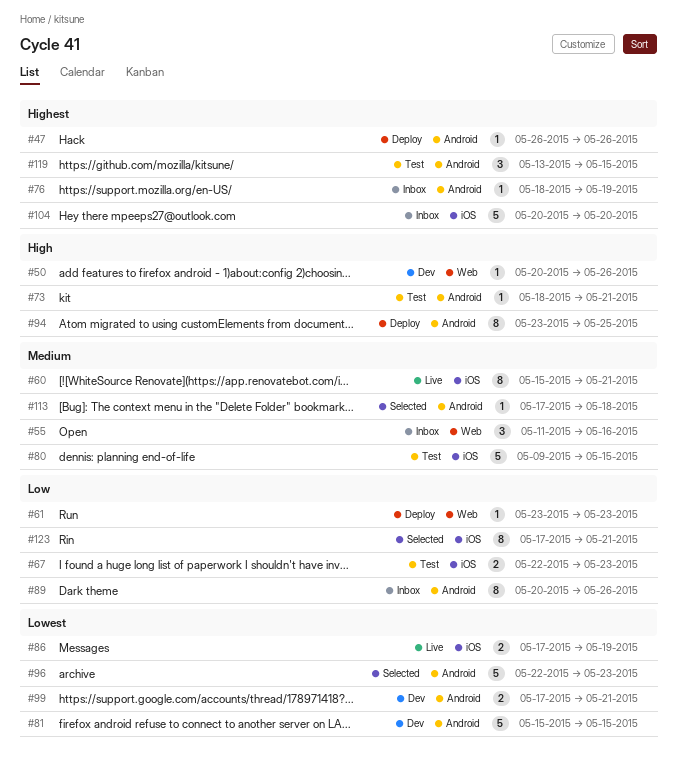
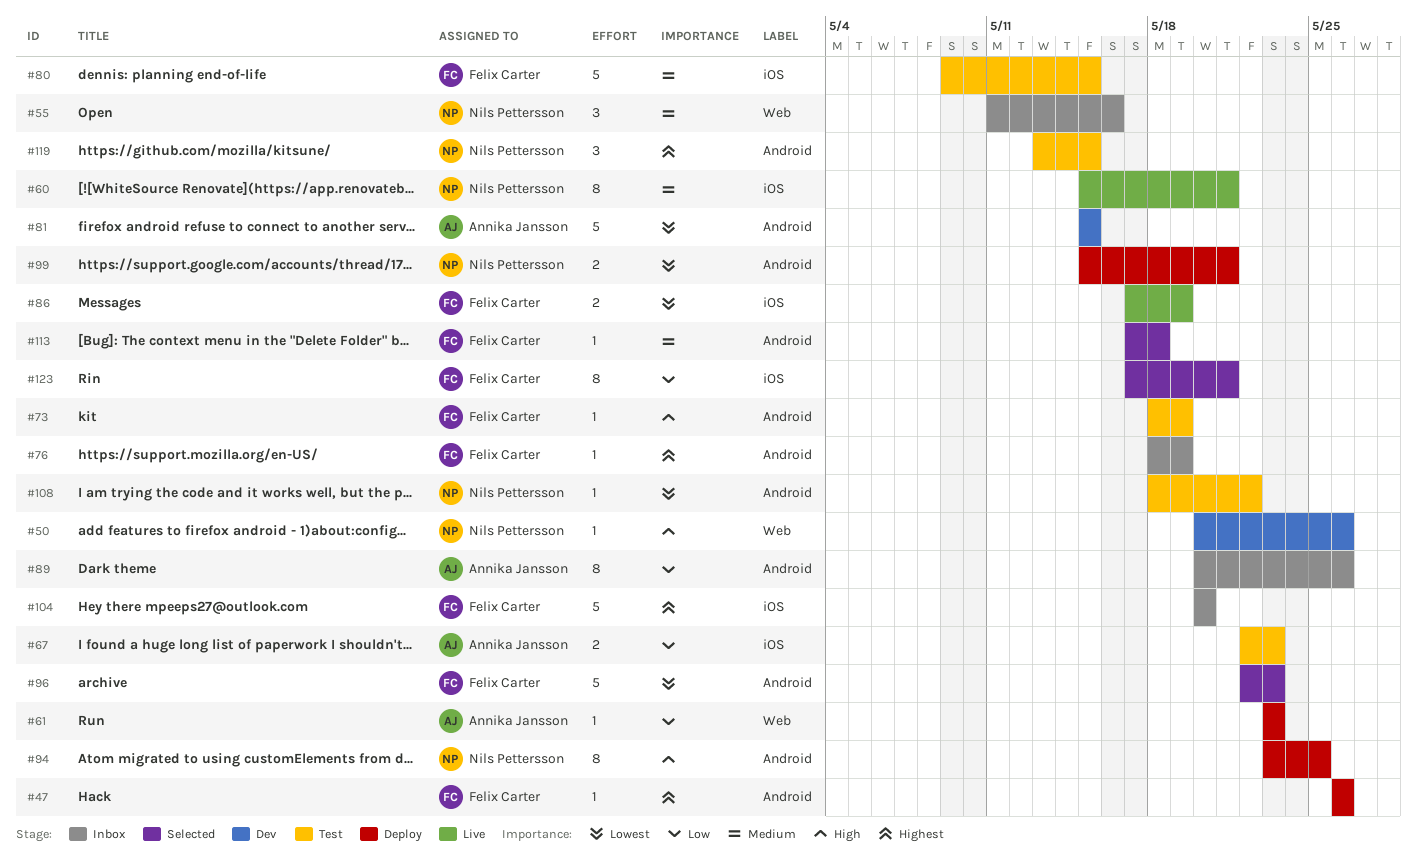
#73, due: May 21 -> May 19
#99, status: Dev -> Deploy
#99, start: May 17 -> May 15
#108: none -> present

